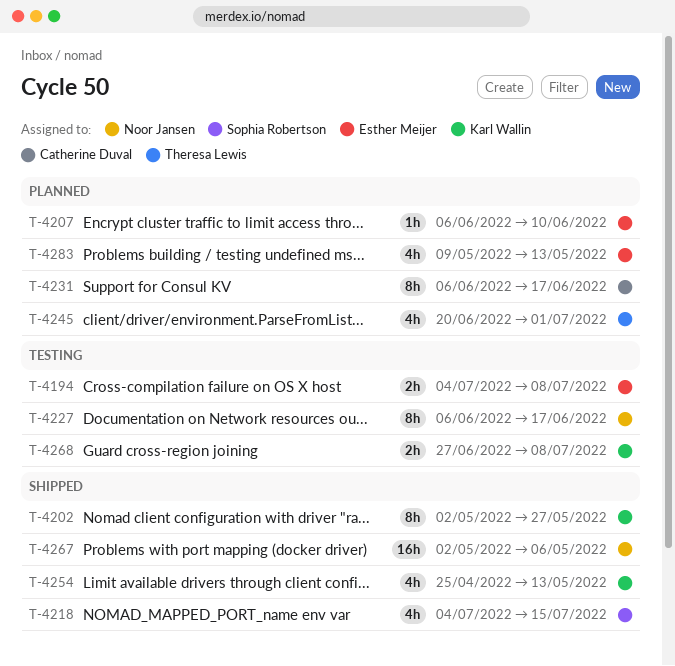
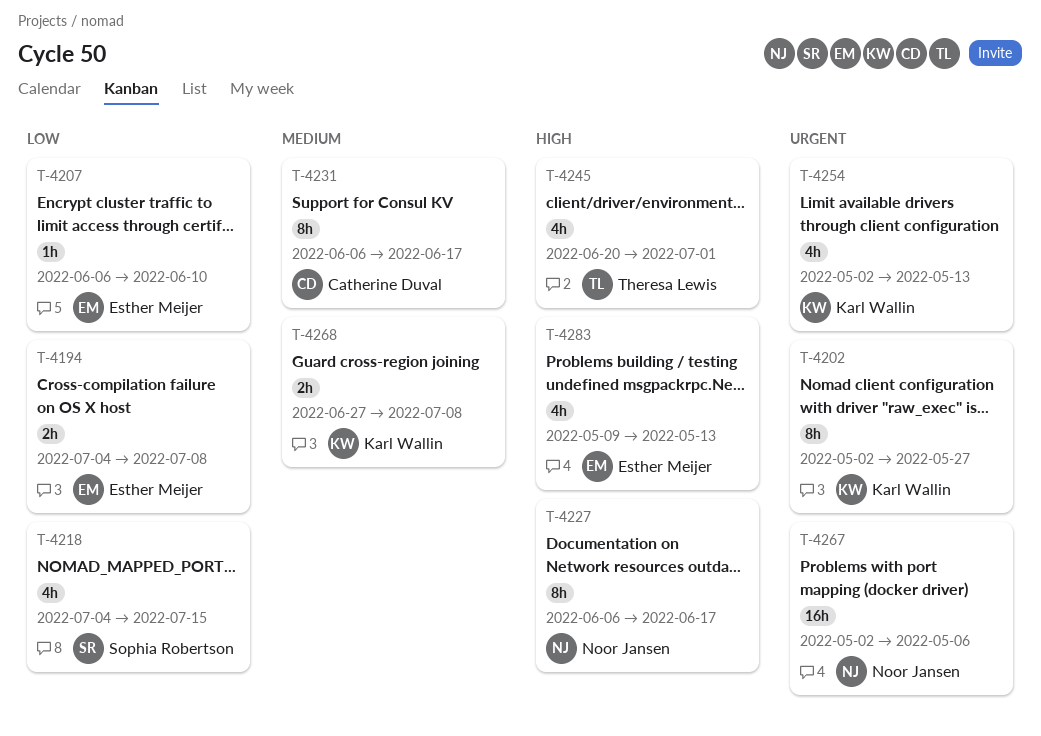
T-4254, start: Apr 25 -> May 2

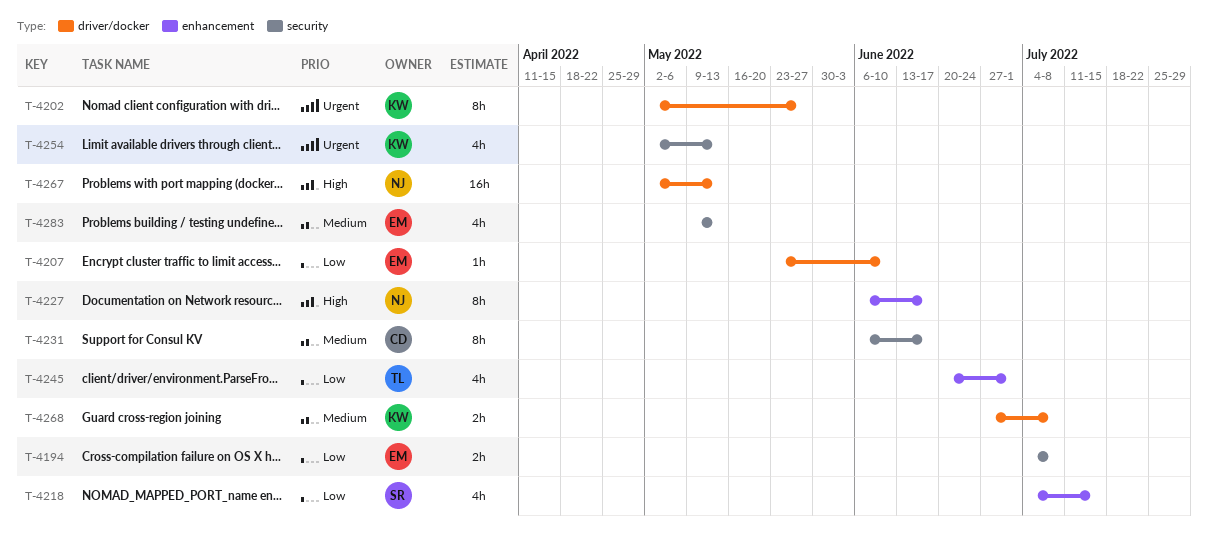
T-4207, start: Jun 6 -> May 23
T-4245, priority: High -> Low
T-4267, priority: Urgent -> High
T-4267, due: May 6 -> May 13
T-4283, priority: High -> Medium

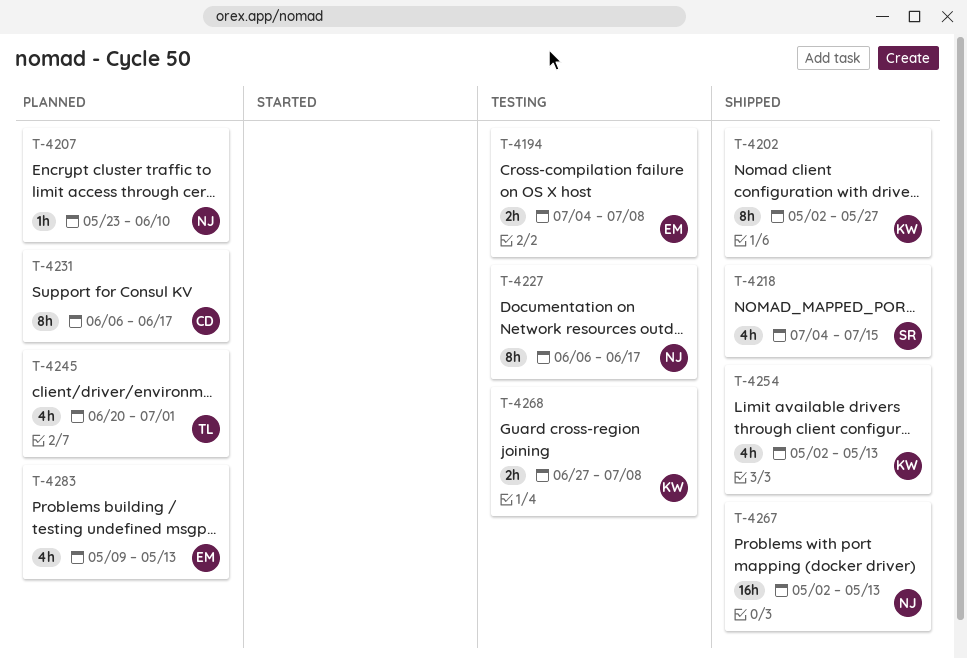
T-4207, owner: EM -> NJ

